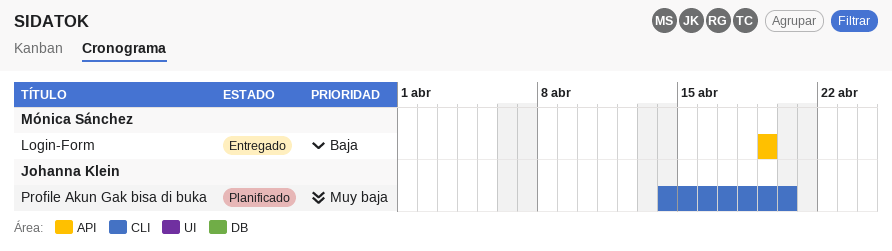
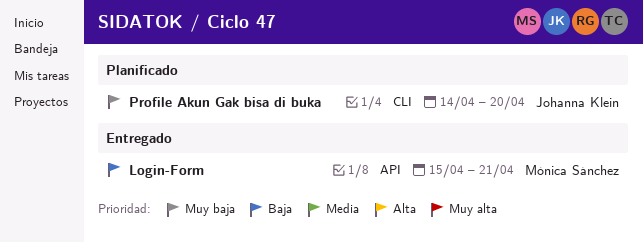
Login-Form, start: Apr 19 -> Apr 15
Login-Form, due: Apr 19 -> Apr 21

